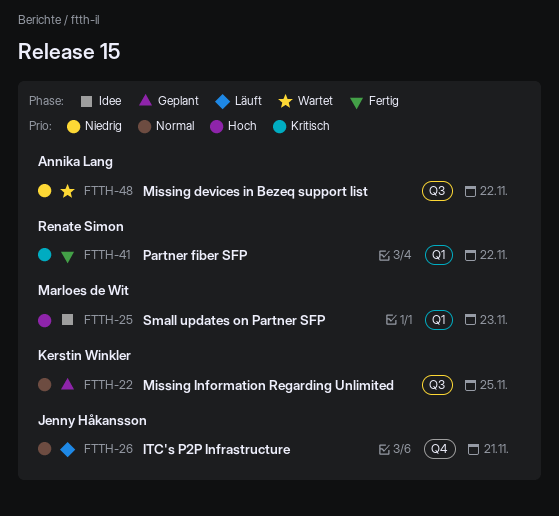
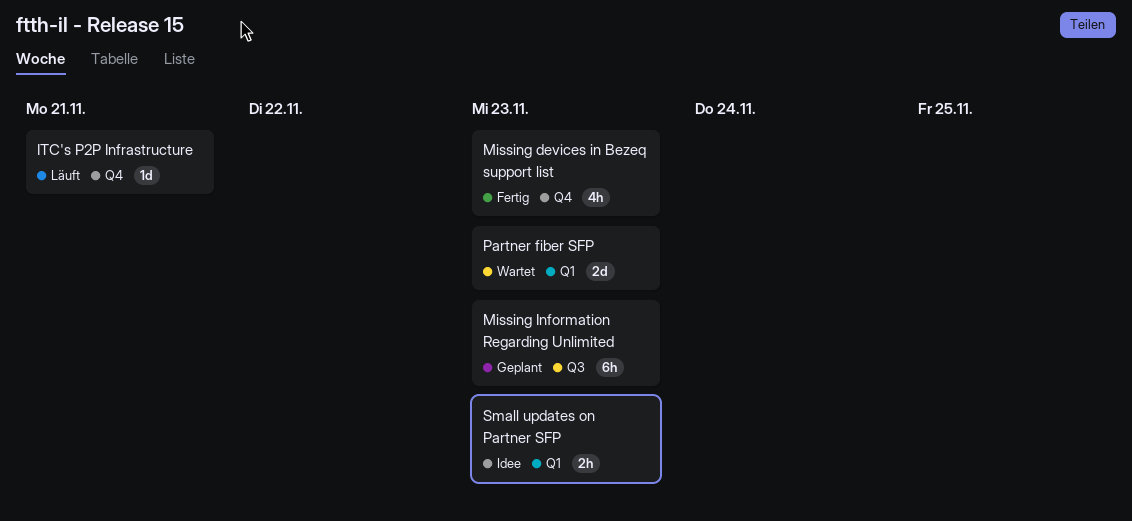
Missing devices in Bezeq support list, status: Wartet -> Fertig
Missing devices in Bezeq support list, label: Q3 -> Q4
Missing devices in Bezeq support list, due: Nov 22 -> Nov 23
Missing Information Regarding Unlimited, due: Nov 25 -> Nov 23
Partner fiber SFP, status: Fertig -> Wartet
Partner fiber SFP, due: Nov 22 -> Nov 23

